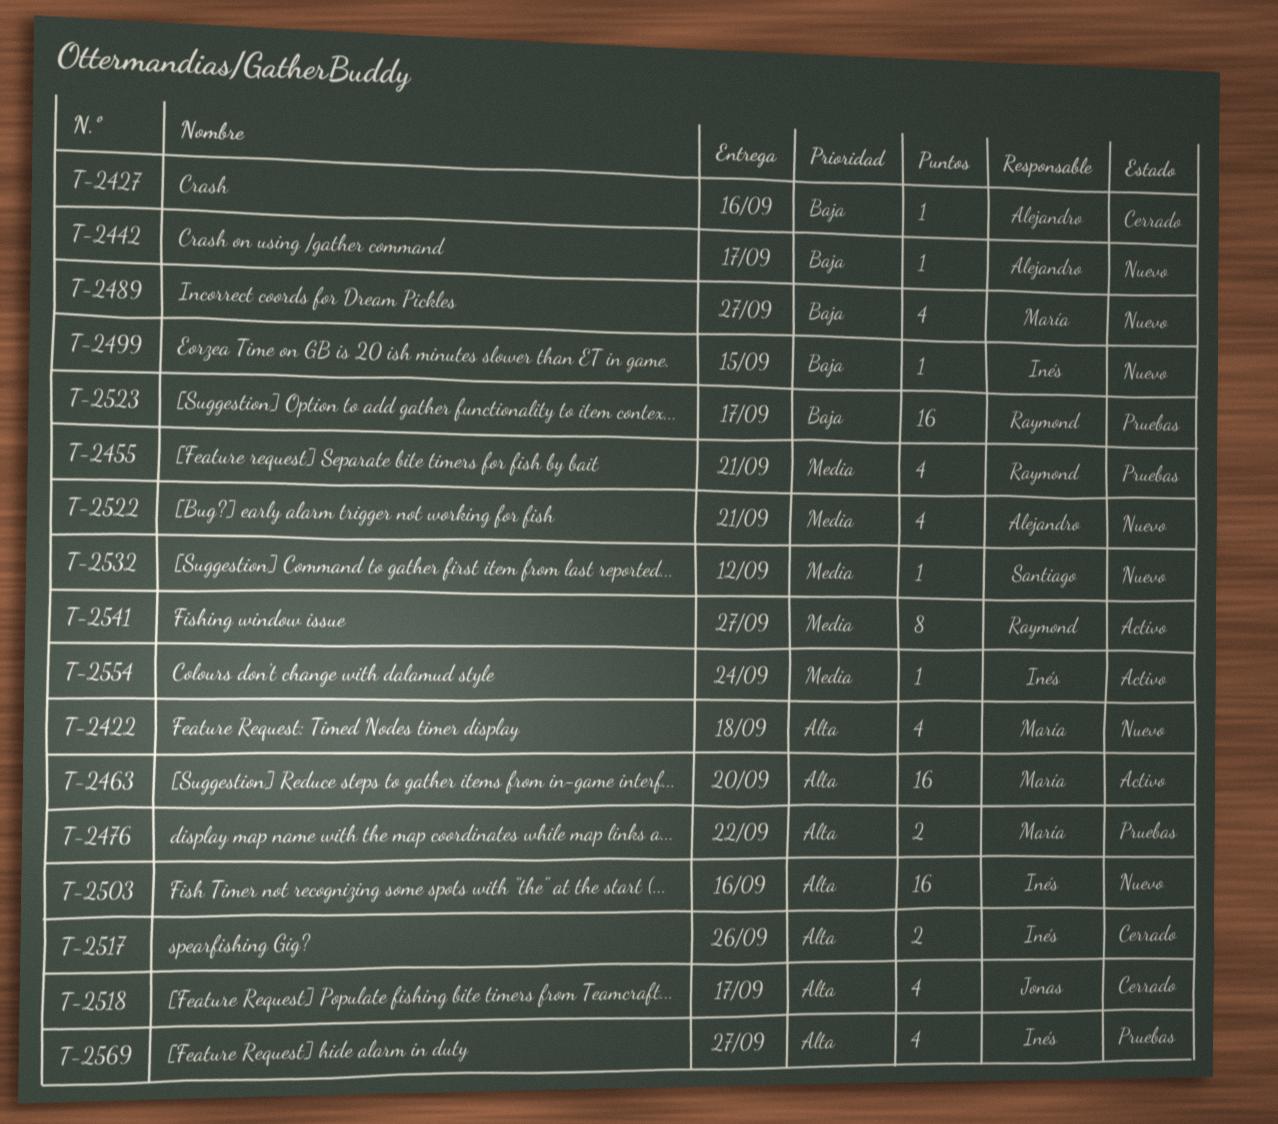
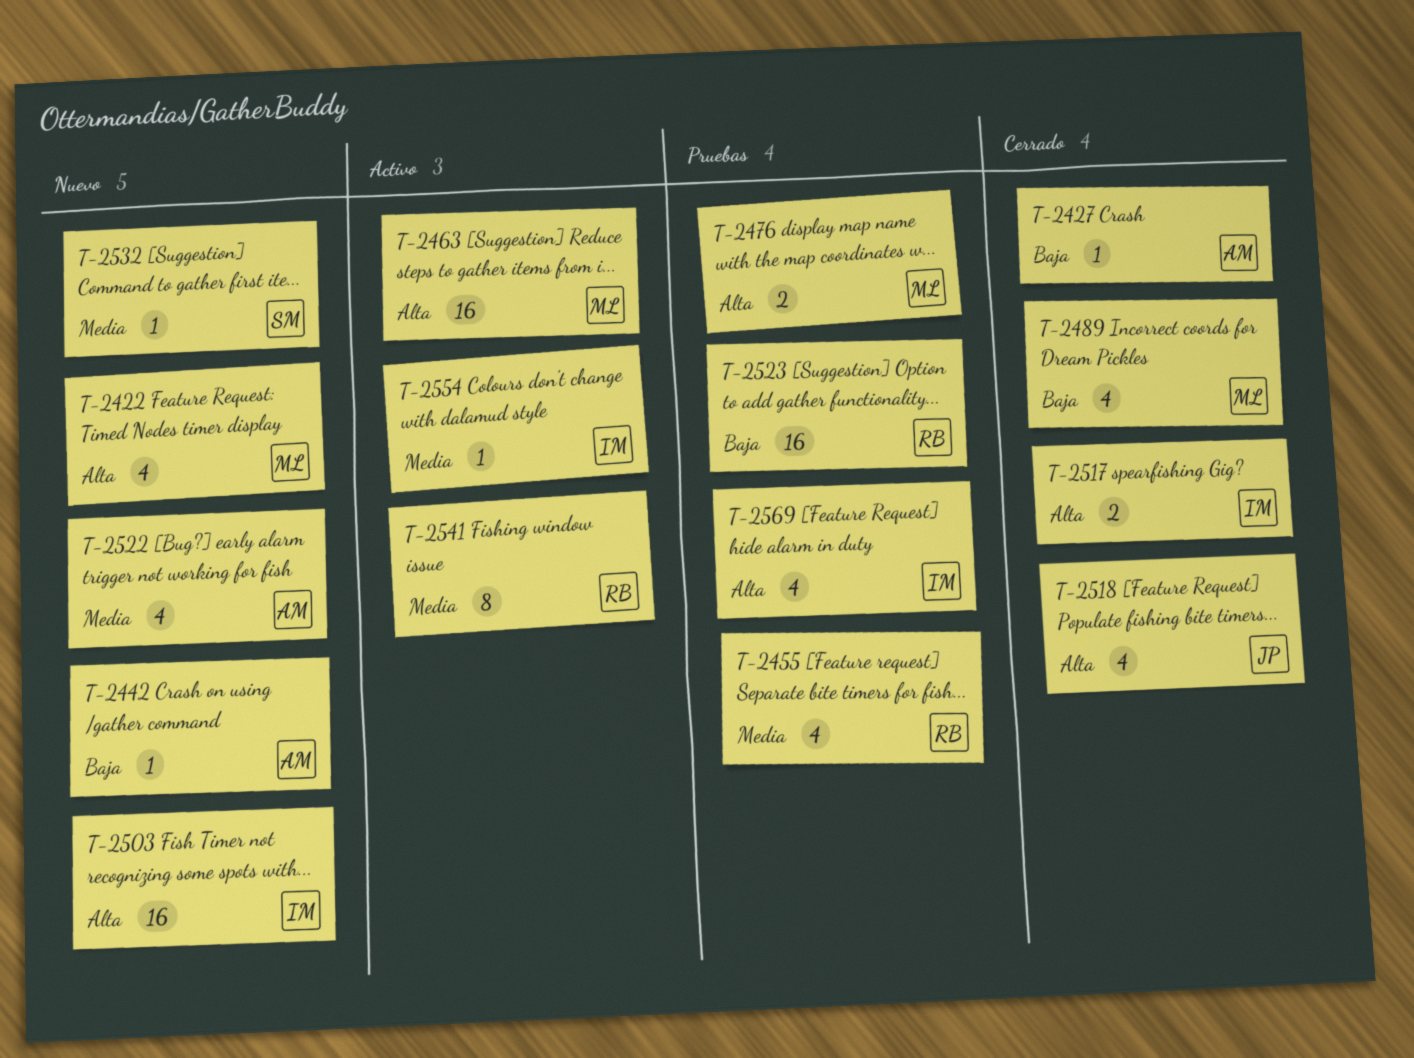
T-2489, status: Nuevo -> Cerrado
T-2499: present -> none

